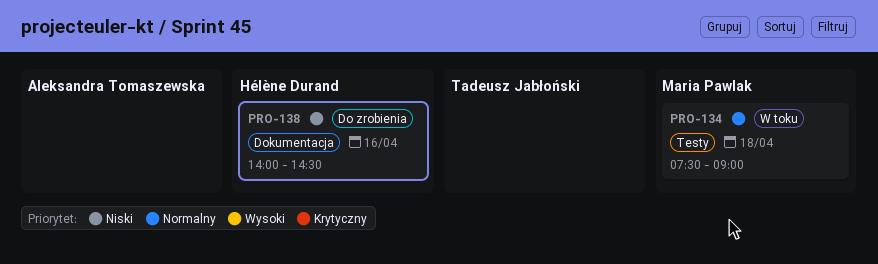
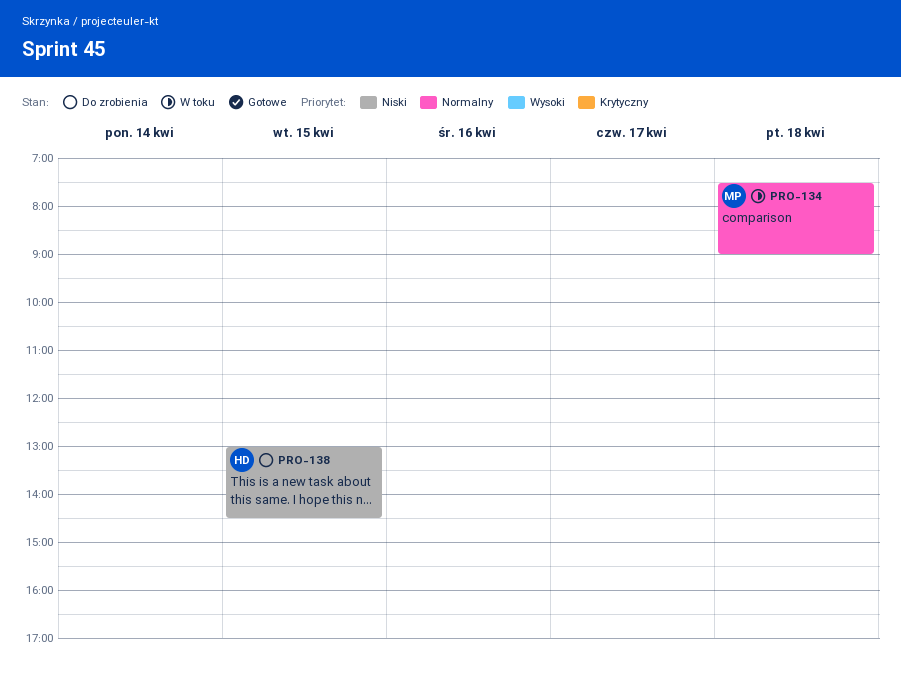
PRO-138, day: Apr 16 -> Apr 15
PRO-138, begins: 14:00 -> 13:00

